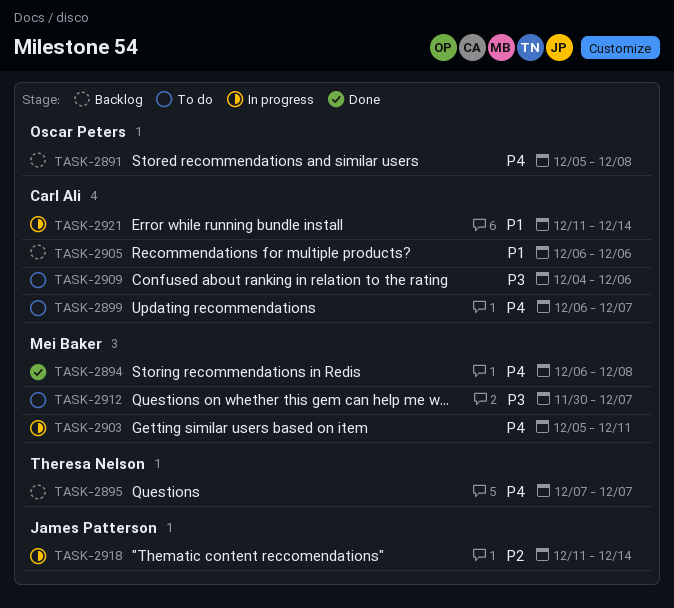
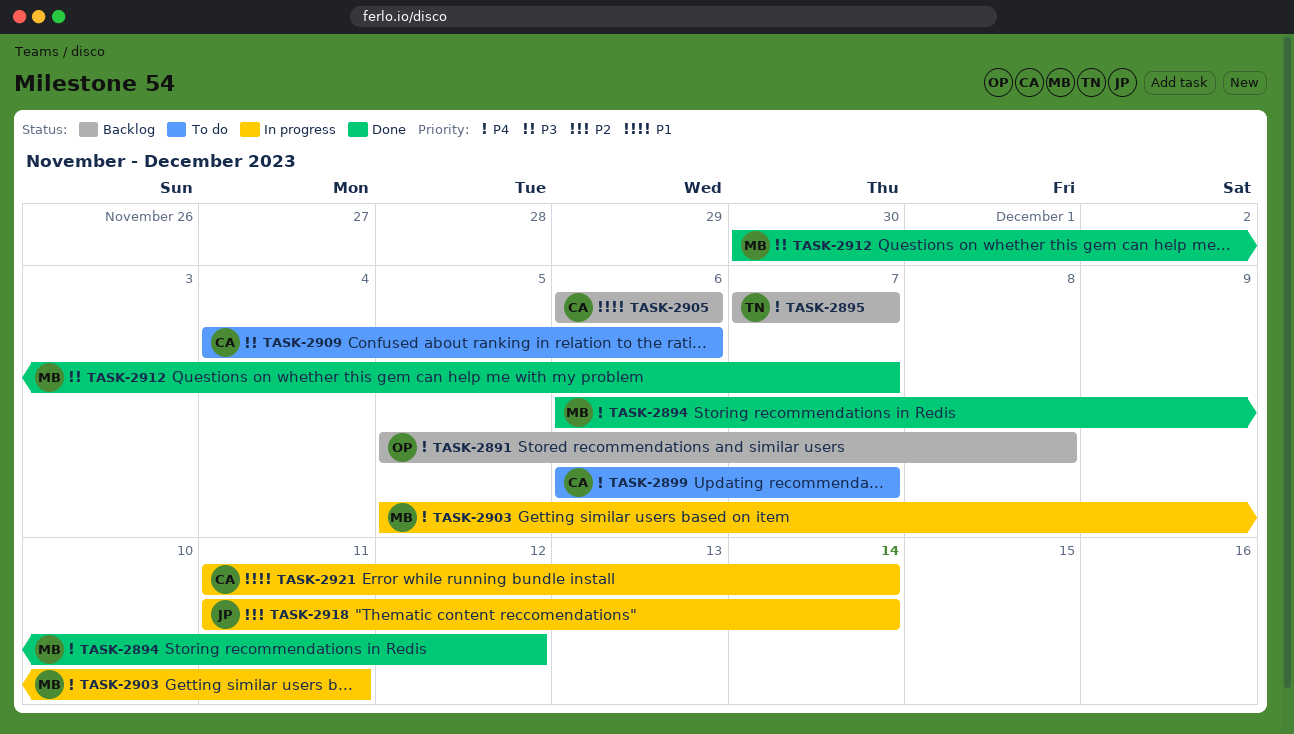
TASK-2894, due: Dec 8 -> Dec 12
TASK-2912, status: To do -> Done

